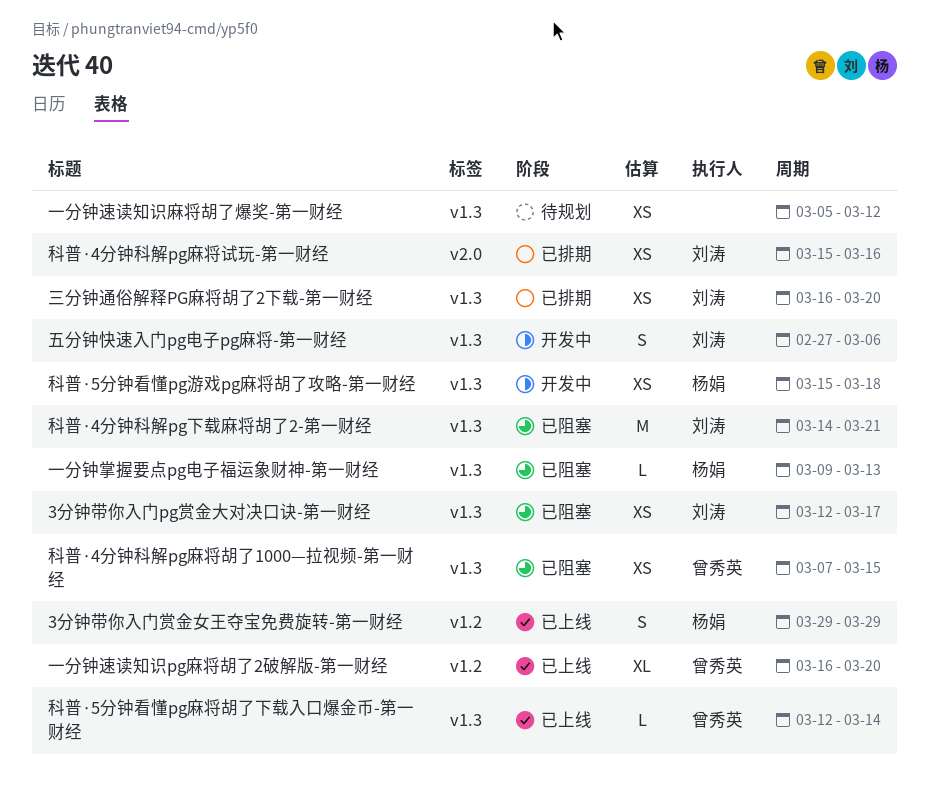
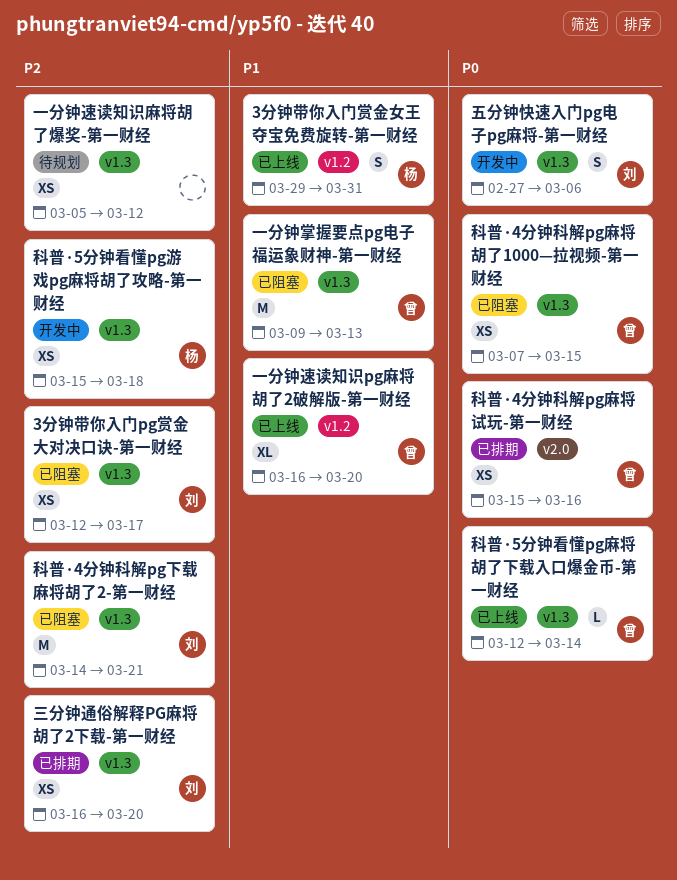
3分钟带你入门赏金女王夺宝免费旋转-第一财经, due: Mar 29 -> Mar 31
一分钟掌握要点pg电子福运象财神-第一财经, owner: 杨娟 -> 曾秀英
一分钟掌握要点pg电子福运象财神-第一财经, estimate: L -> M
科普·4分钟科解pg麻将试玩-第一财经, owner: 刘涛 -> 曾秀英

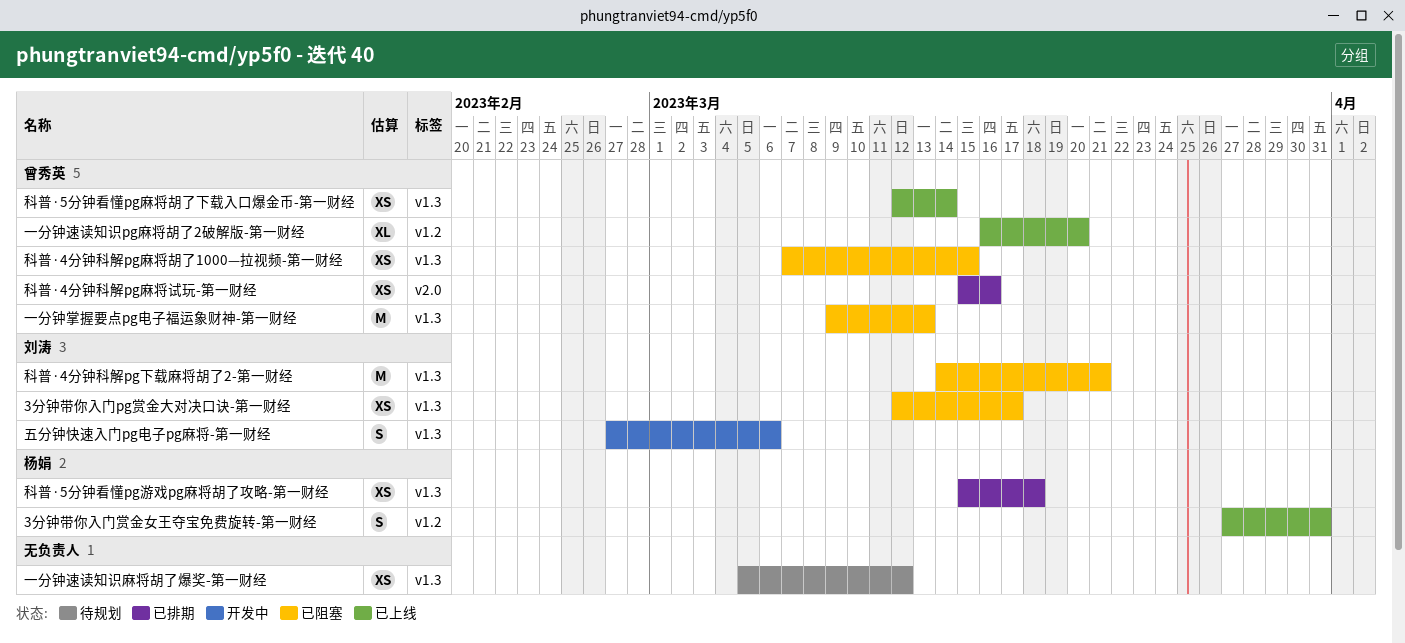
3分钟带你入门赏金女王夺宝免费旋转-第一财经, start: Mar 29 -> Mar 27
三分钟通俗解释PG麻将胡了2下载-第一财经: present -> none
科普·5分钟看懂pg游戏pg麻将胡了攻略-第一财经, status: 开发中 -> 已排期
科普·5分钟看懂pg麻将胡了下载入口爆金币-第一财经, estimate: L -> XS

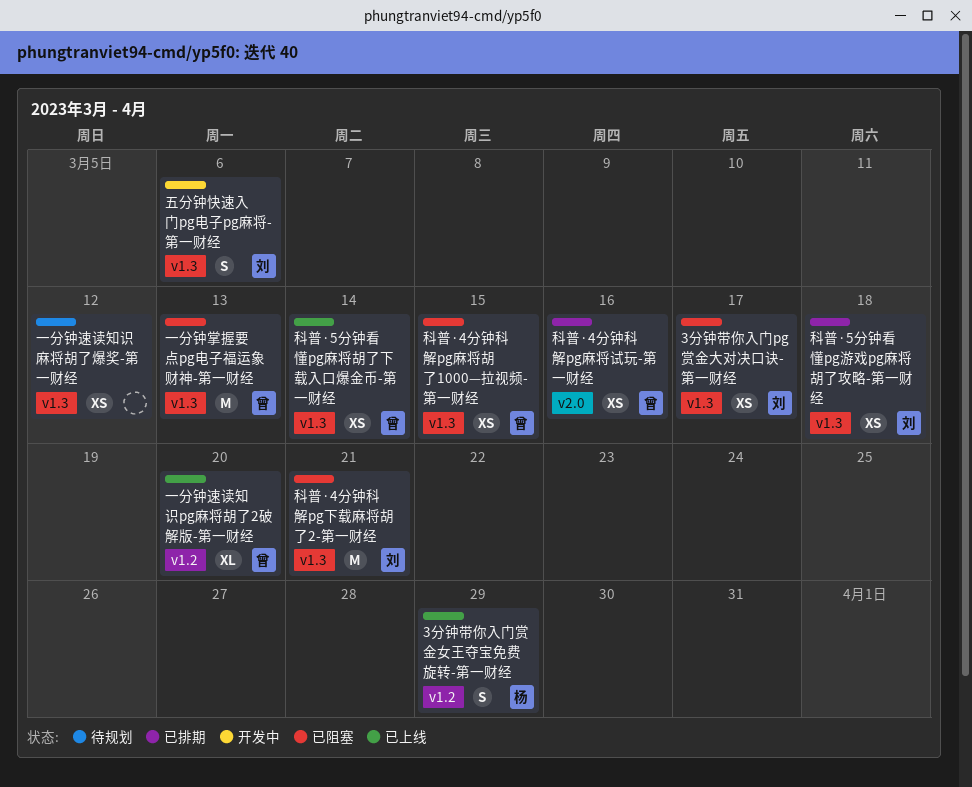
3分钟带你入门赏金女王夺宝免费旋转-第一财经, due: Mar 31 -> Mar 29
科普·5分钟看懂pg游戏pg麻将胡了攻略-第一财经, owner: 杨娟 -> 刘涛

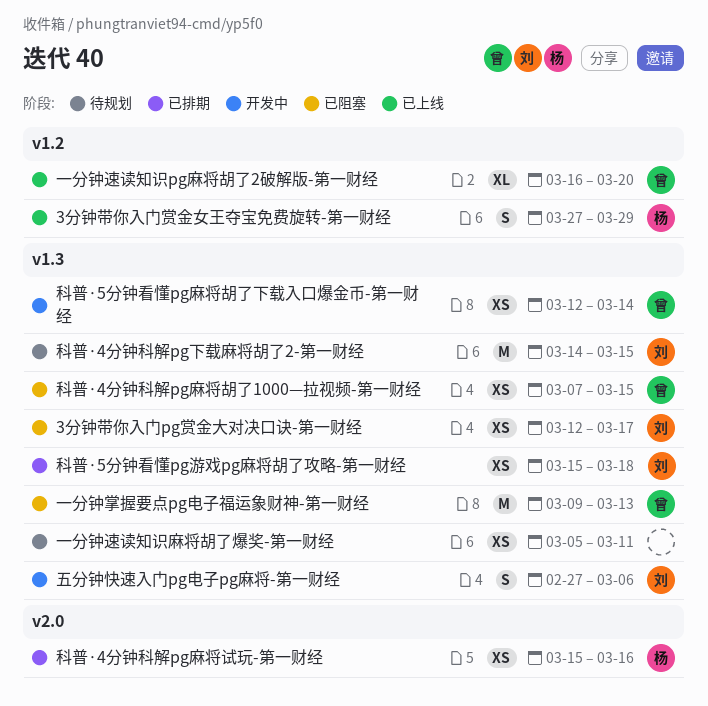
一分钟速读知识麻将胡了爆奖-第一财经, due: Mar 12 -> Mar 11
科普·4分钟科解pg下载麻将胡了2-第一财经, status: 已阻塞 -> 待规划
科普·4分钟科解pg下载麻将胡了2-第一财经, due: Mar 21 -> Mar 15
科普·4分钟科解pg麻将试玩-第一财经, owner: 曾 -> 杨
科普·5分钟看懂pg麻将胡了下载入口爆金币-第一财经, status: 已上线 -> 开发中

